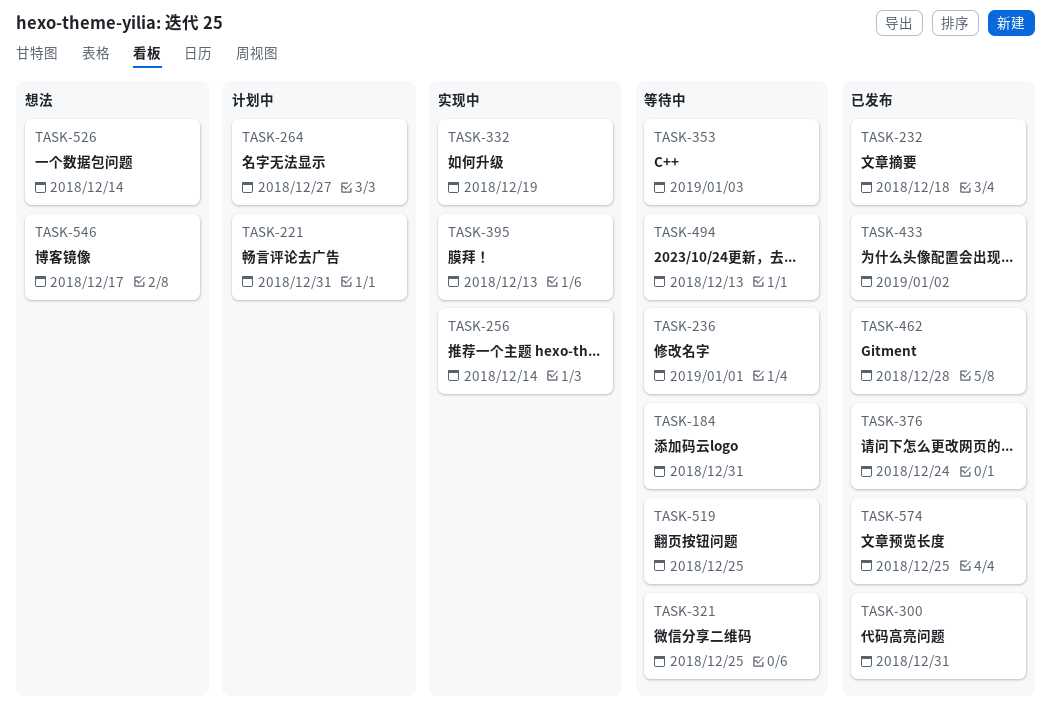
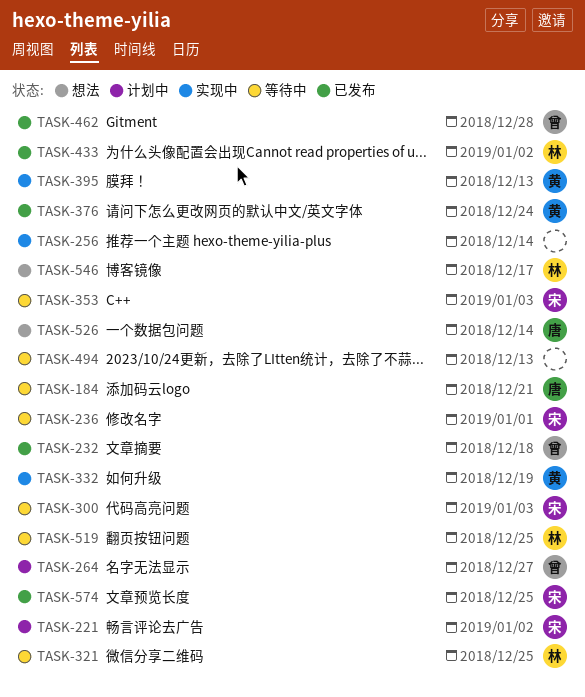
TASK-184, due: Dec 31 -> Dec 21
TASK-221, due: Dec 31 -> Jan 2
TASK-300, status: 已发布 -> 等待中
TASK-300, due: Dec 31 -> Jan 3

